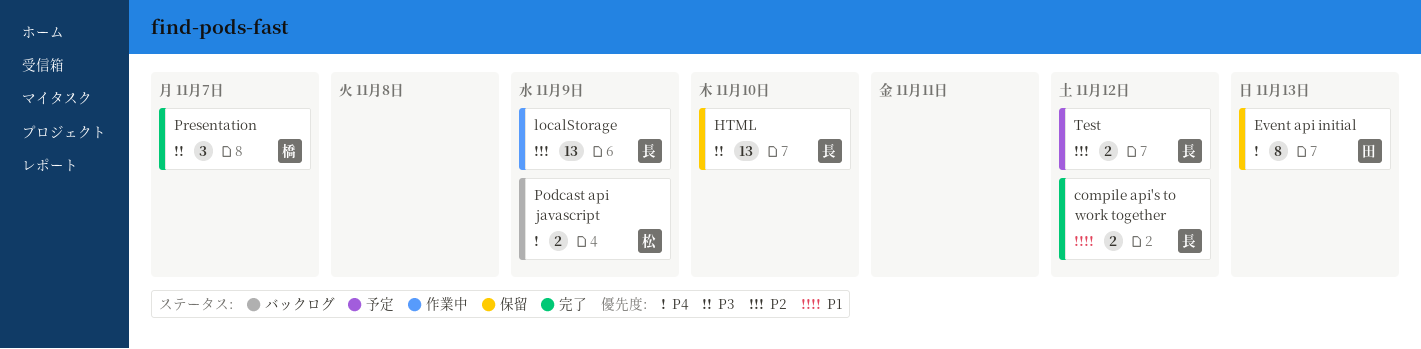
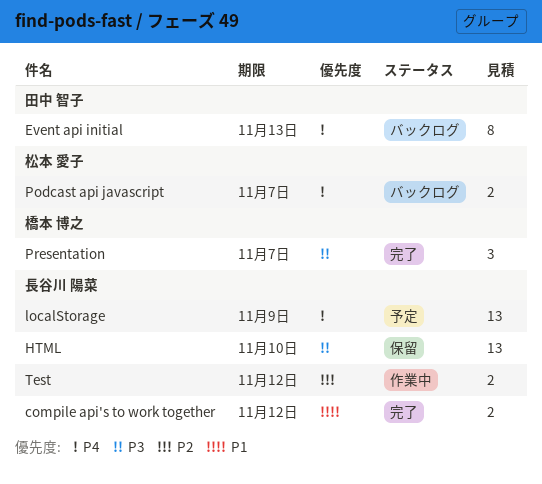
Event api initial, status: 保留 -> バックログ
localStorage, status: 作業中 -> 予定
localStorage, priority: P2 -> P4
Podcast api javascript, due: Nov 9 -> Nov 7
Test, status: 予定 -> 作業中

